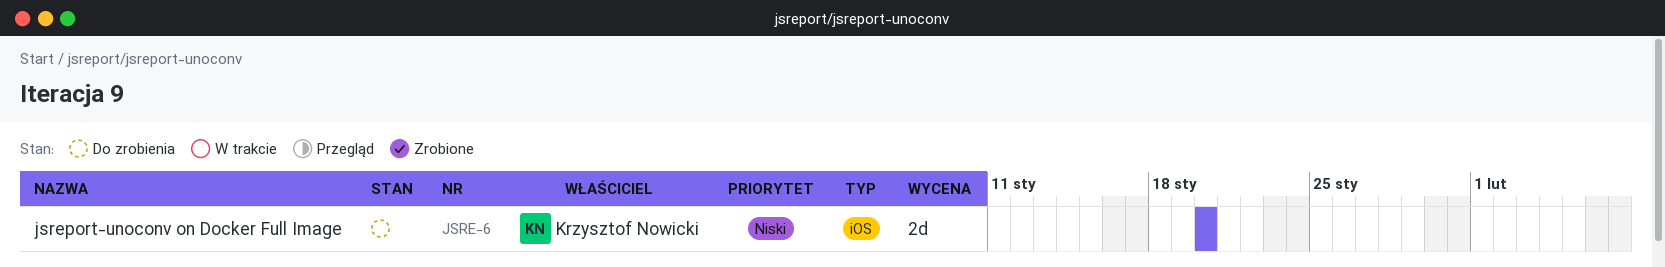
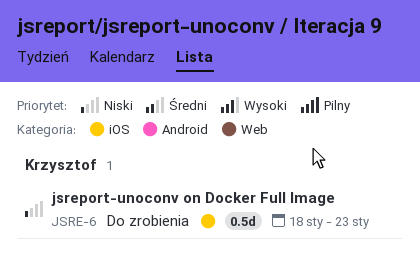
JSRE-6, estimate: 2d -> 0.5d
JSRE-6, start: Jan 20 -> Jan 18
JSRE-6, due: Jan 20 -> Jan 23

